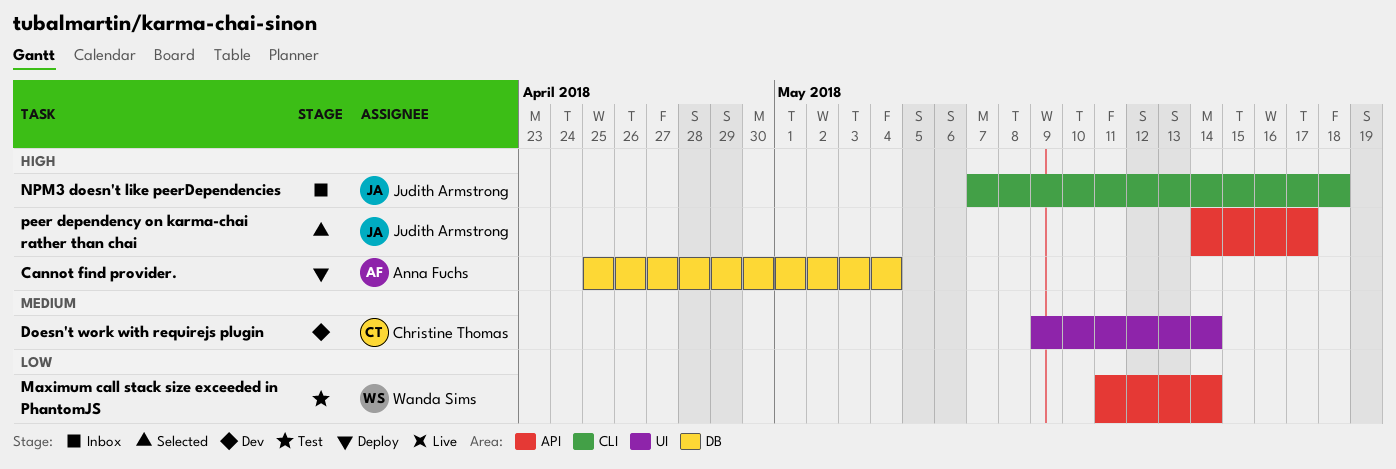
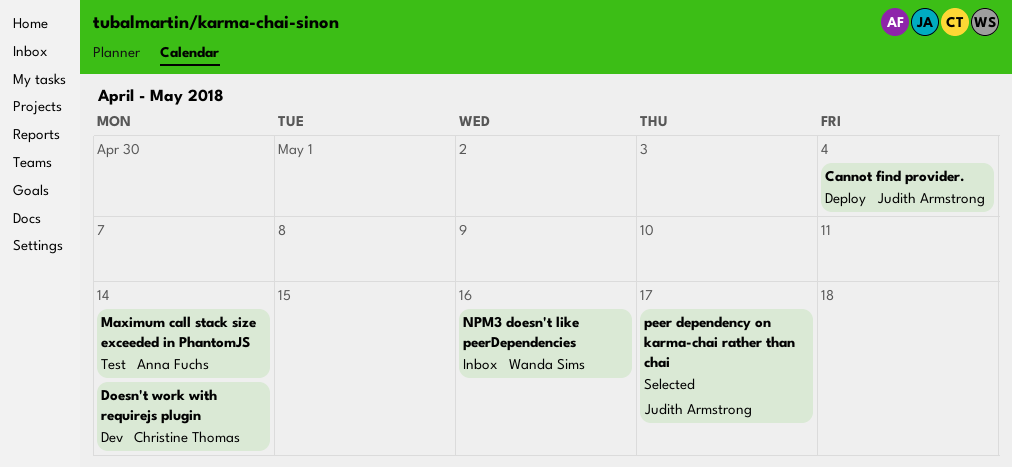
Cannot find provider., owner: Anna Fuchs -> Judith Armstrong
Maximum call stack size exceeded in PhantomJS, owner: Wanda Sims -> Anna Fuchs
NPM3 doesn't like peerDependencies, owner: Judith Armstrong -> Wanda Sims
NPM3 doesn't like peerDependencies, due: May 18 -> May 16

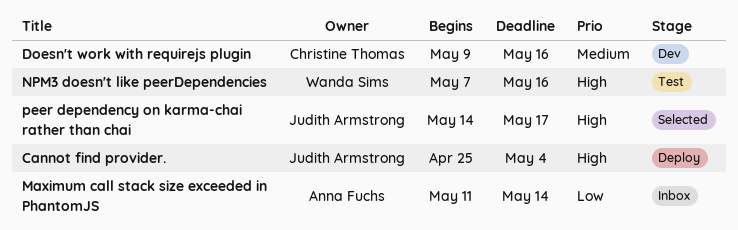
Doesn't work with requirejs plugin, due: May 14 -> May 16
Maximum call stack size exceeded in PhantomJS, status: Test -> Inbox
NPM3 doesn't like peerDependencies, status: Inbox -> Test

